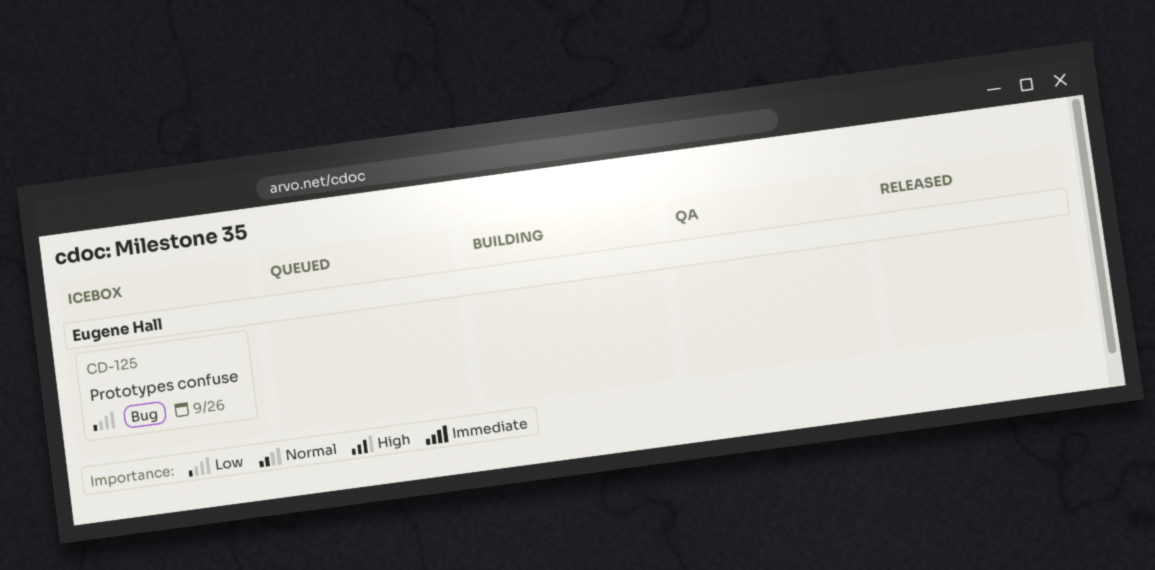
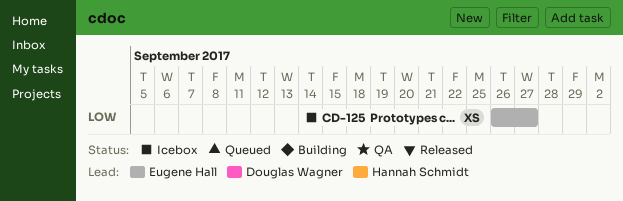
CD-125, due: Sep 26 -> Sep 27

